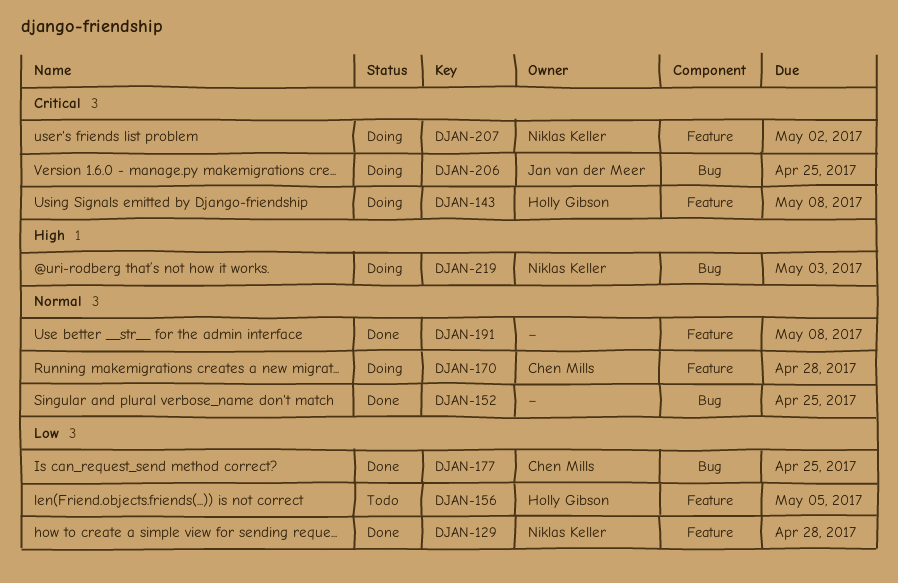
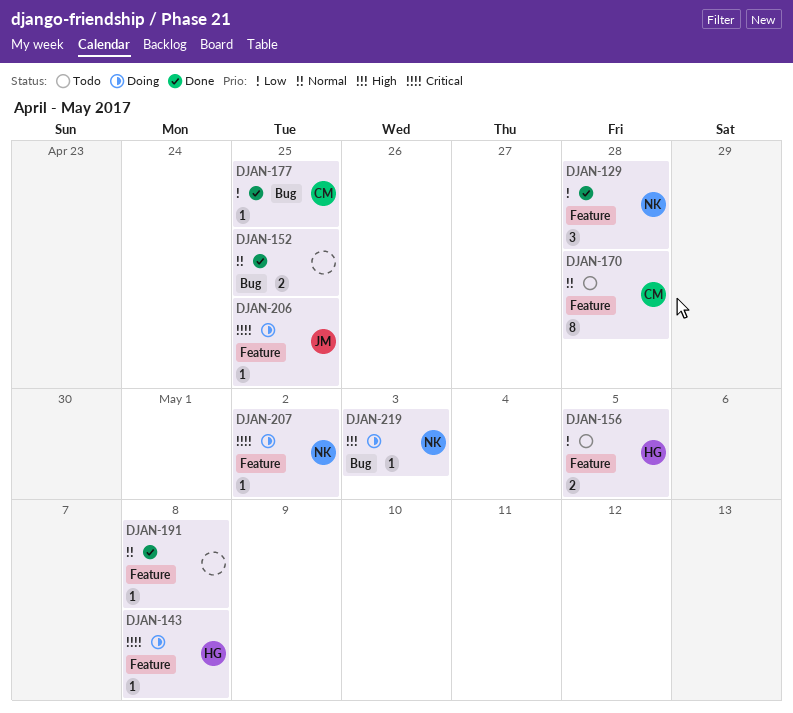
DJAN-170, status: Doing -> Todo
DJAN-206, label: Bug -> Feature

